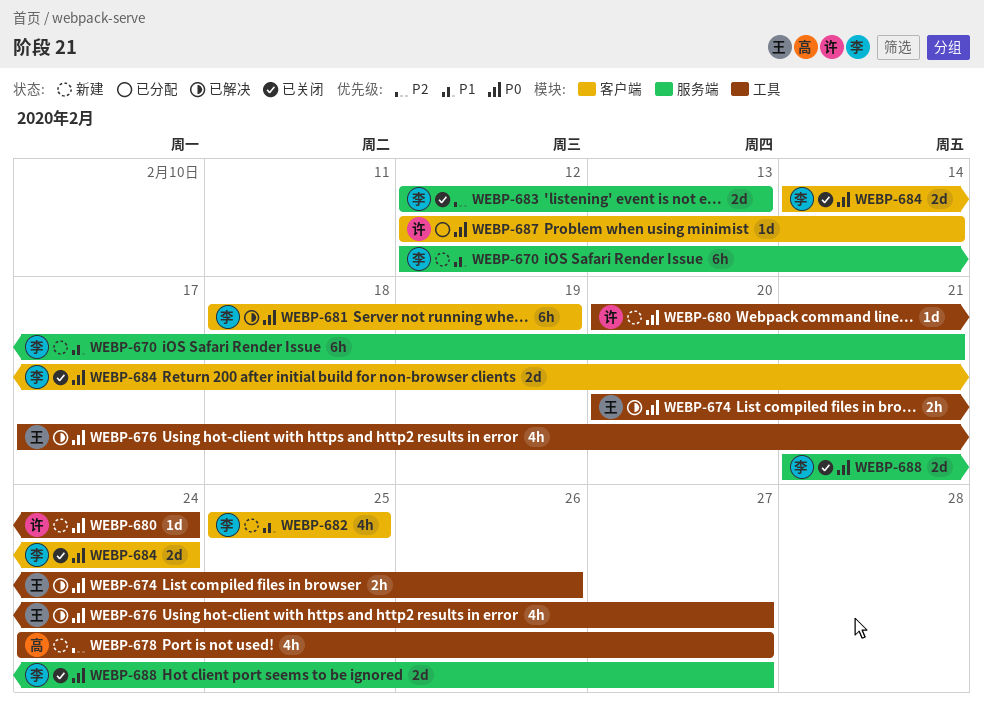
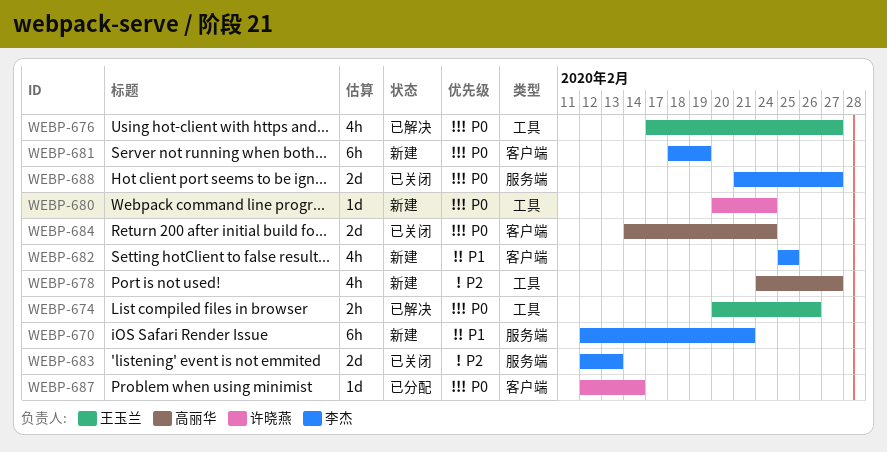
WEBP-681, status: 已解决 -> 新建
WEBP-684, owner: 李杰 -> 高丽华

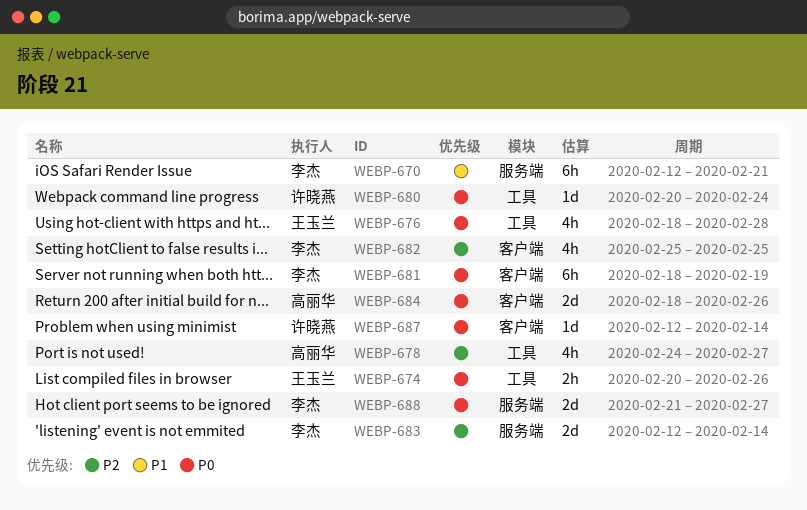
WEBP-676, start: Feb 17 -> Feb 18
WEBP-676, due: Feb 27 -> Feb 28
WEBP-682, priority: P1 -> P2
WEBP-683, due: Feb 13 -> Feb 14
WEBP-684, start: Feb 14 -> Feb 18
WEBP-684, due: Feb 24 -> Feb 26

